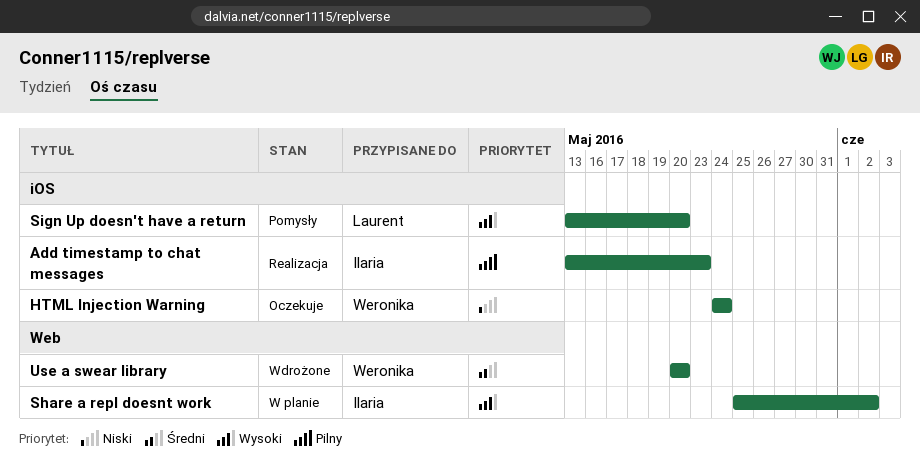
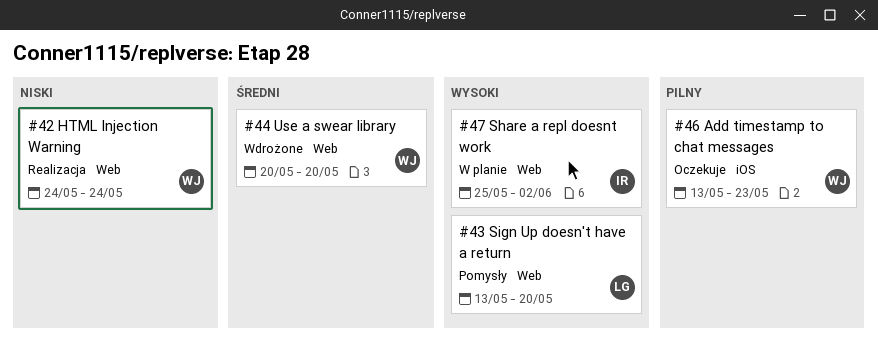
Add timestamp to chat messages, status: Realizacja -> Oczekuje
Add timestamp to chat messages, owner: Ilaria -> Weronika
HTML Injection Warning, status: Oczekuje -> Realizacja
HTML Injection Warning, label: iOS -> Web
Sign Up doesn't have a return, label: iOS -> Web

